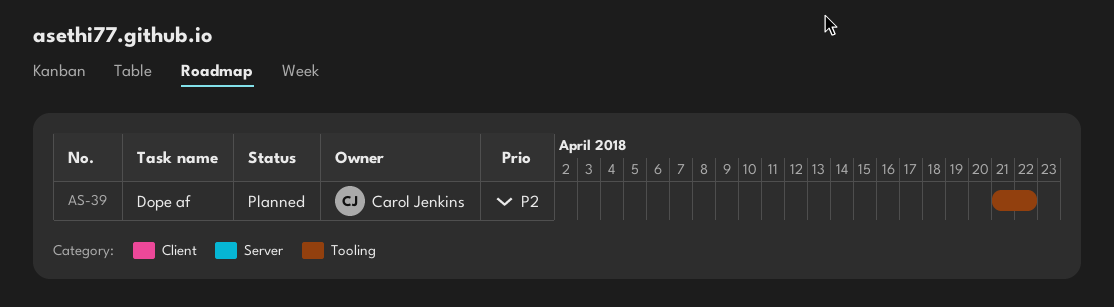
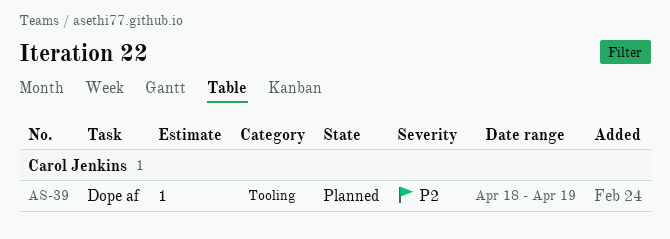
AS-39, start: Apr 21 -> Apr 18
AS-39, due: Apr 22 -> Apr 19

